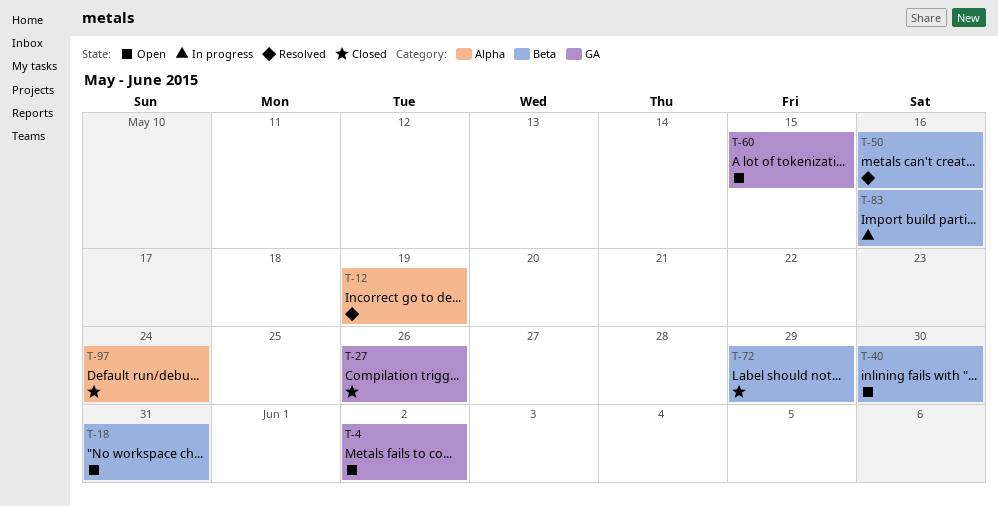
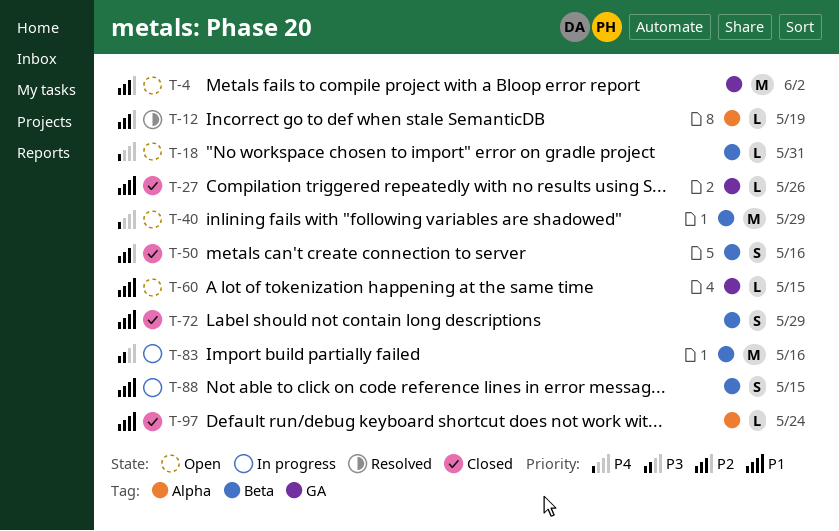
T-40, due: May 30 -> May 29
T-50, status: Resolved -> Closed
T-88: none -> present

